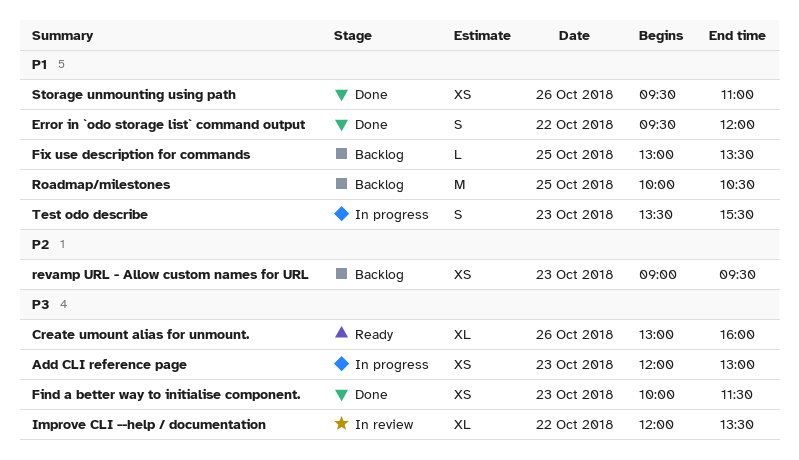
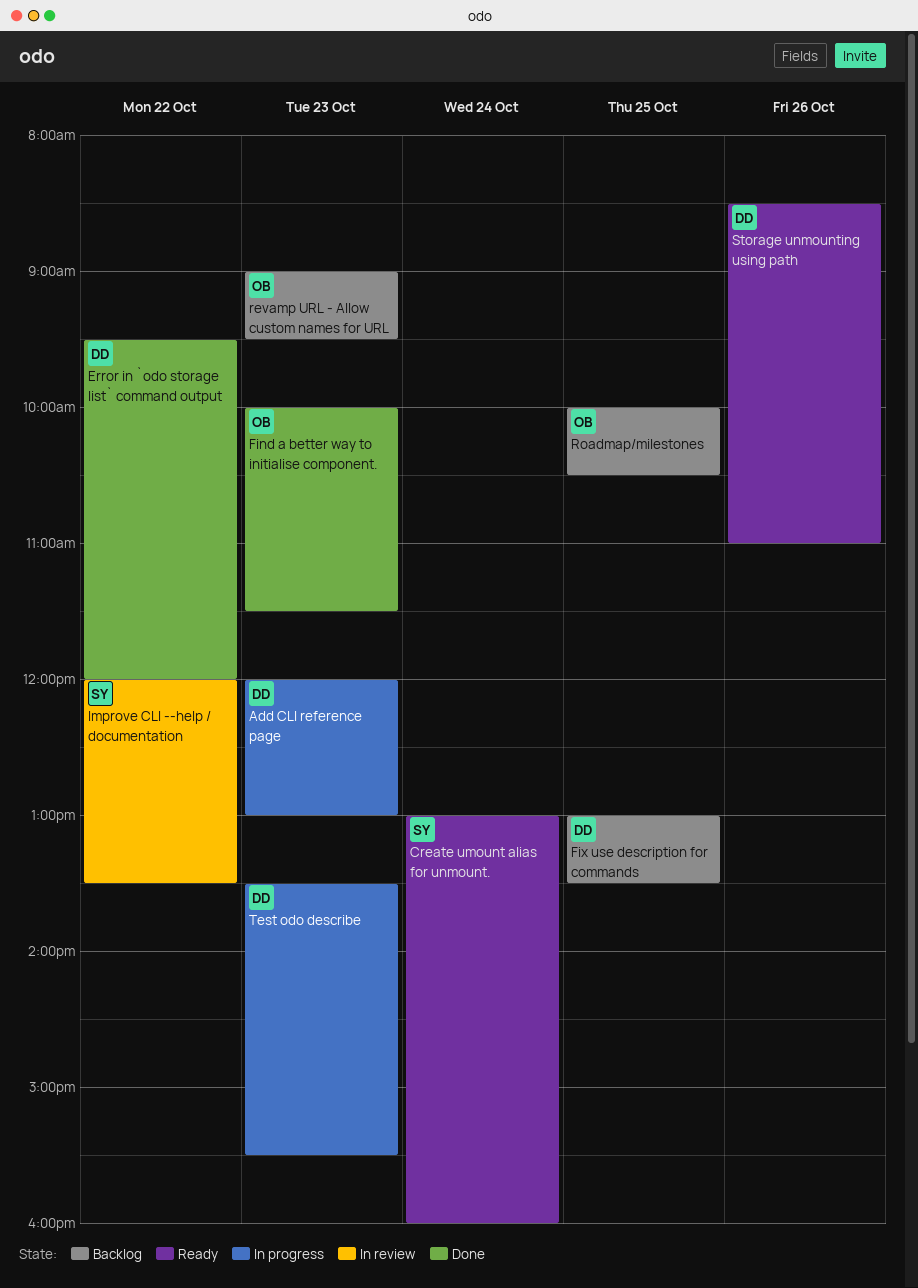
Create umount alias for unmount., day: Oct 26 -> Oct 24
Storage unmounting using path, status: Done -> Ready
Storage unmounting using path, begins: 09:30 -> 08:30

